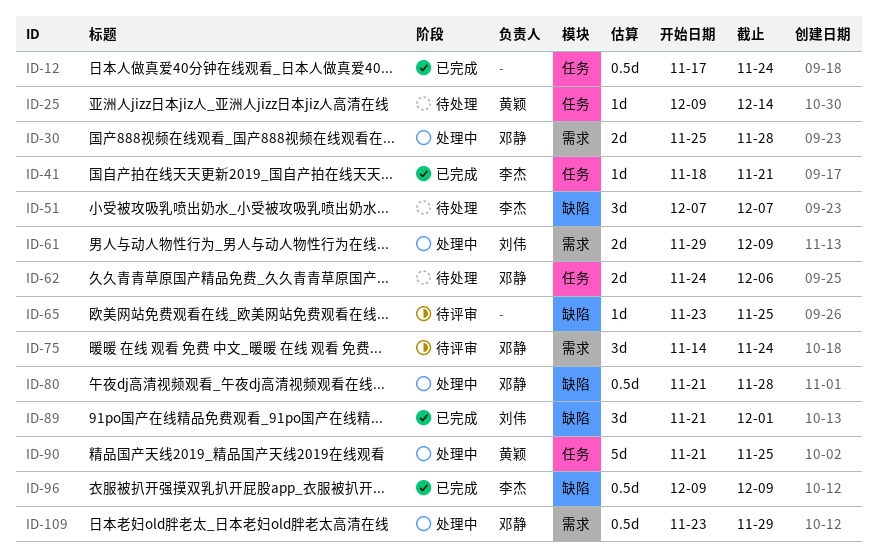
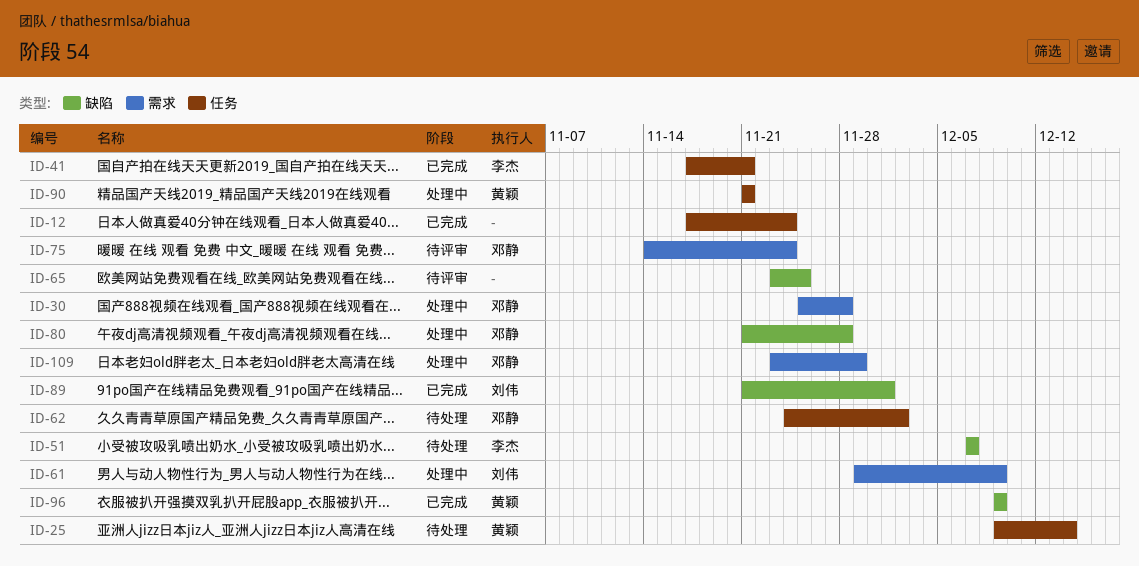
ID-41, start: Nov 18 -> Nov 17
ID-62, due: Dec 6 -> Dec 2
ID-90, due: Nov 25 -> Nov 21
ID-96, owner: 李杰 -> 黄颖

